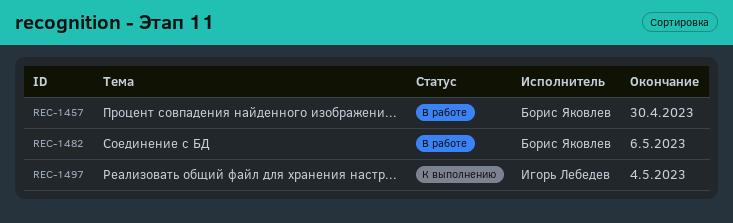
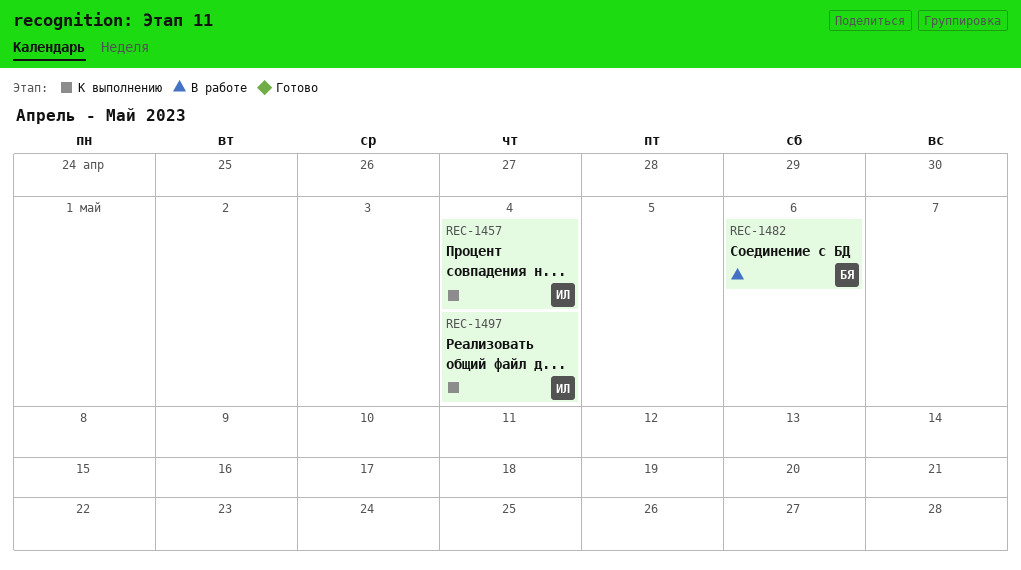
REC-1457, status: В работе -> К выполнению
REC-1457, owner: Борис Яковлев -> Игорь Лебедев
REC-1457, due: Apr 30 -> May 4

